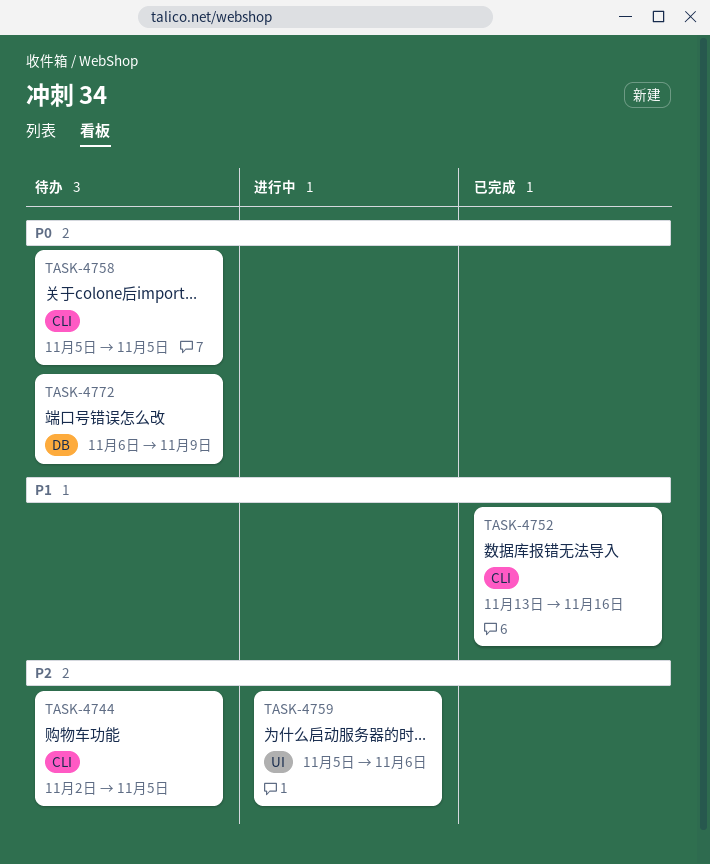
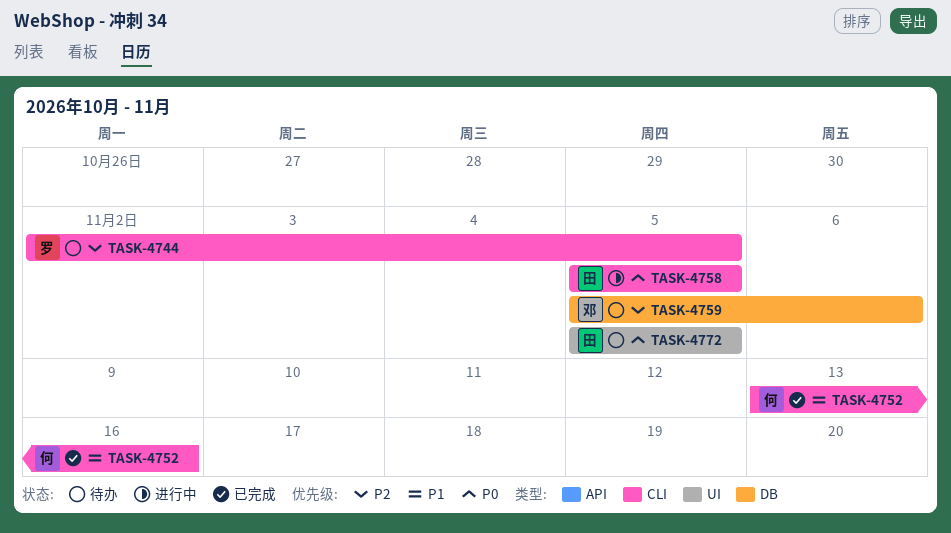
TASK-4758, status: 待办 -> 进行中
TASK-4759, status: 进行中 -> 待办
TASK-4759, label: UI -> DB
TASK-4772, label: DB -> UI
TASK-4772, start: Nov 6 -> Nov 5
TASK-4772, due: Nov 9 -> Nov 5

